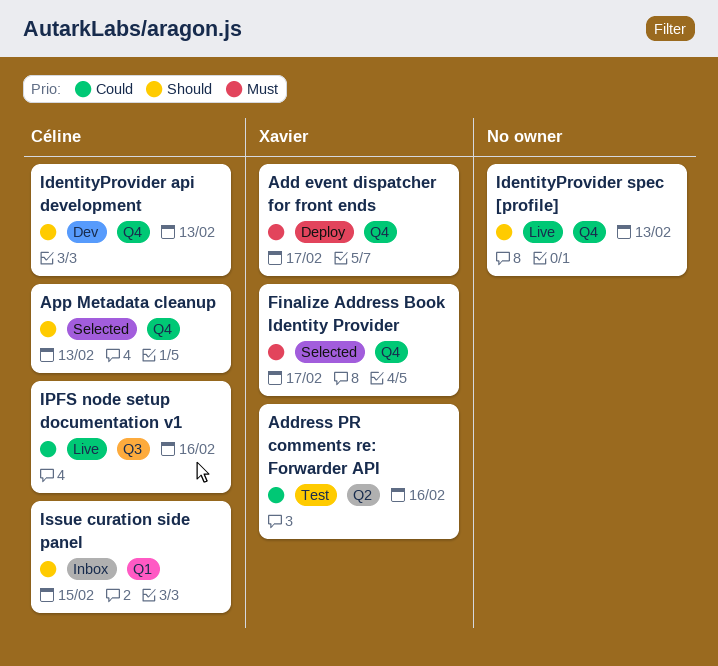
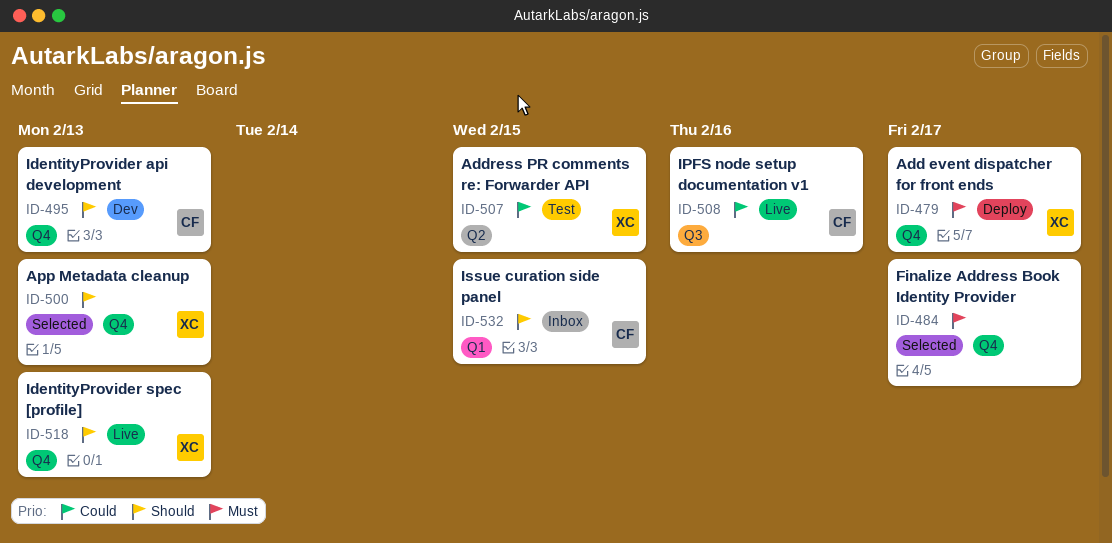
Address PR comments re: Forwarder API, due: Feb 16 -> Feb 15
App Metadata cleanup, owner: Céline -> Xavier
Finalize Address Book Identity Provider, owner: Xavier -> none
IdentityProvider spec [profile], owner: none -> Xavier

